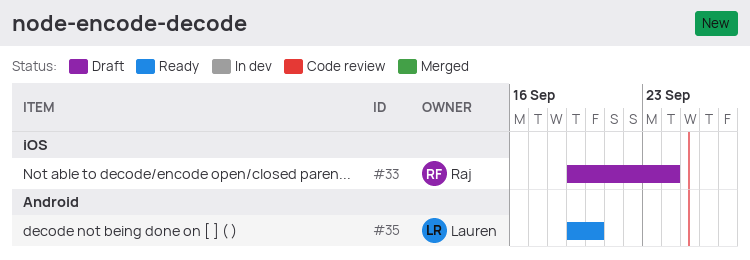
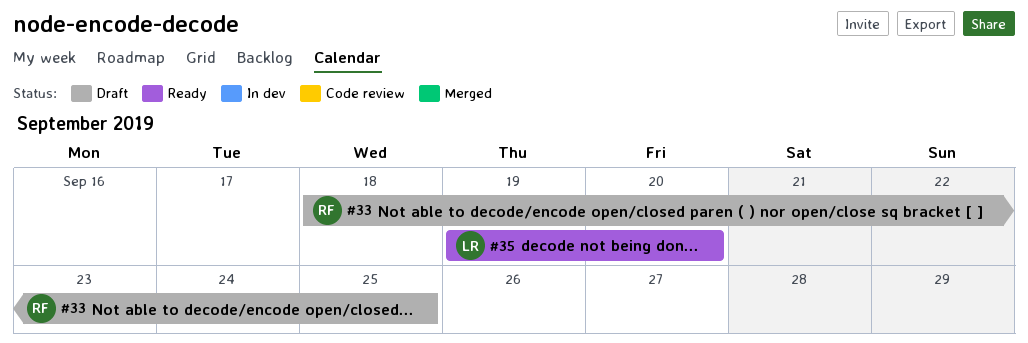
#33, start: Sep 19 -> Sep 18
#33, due: Sep 24 -> Sep 25

